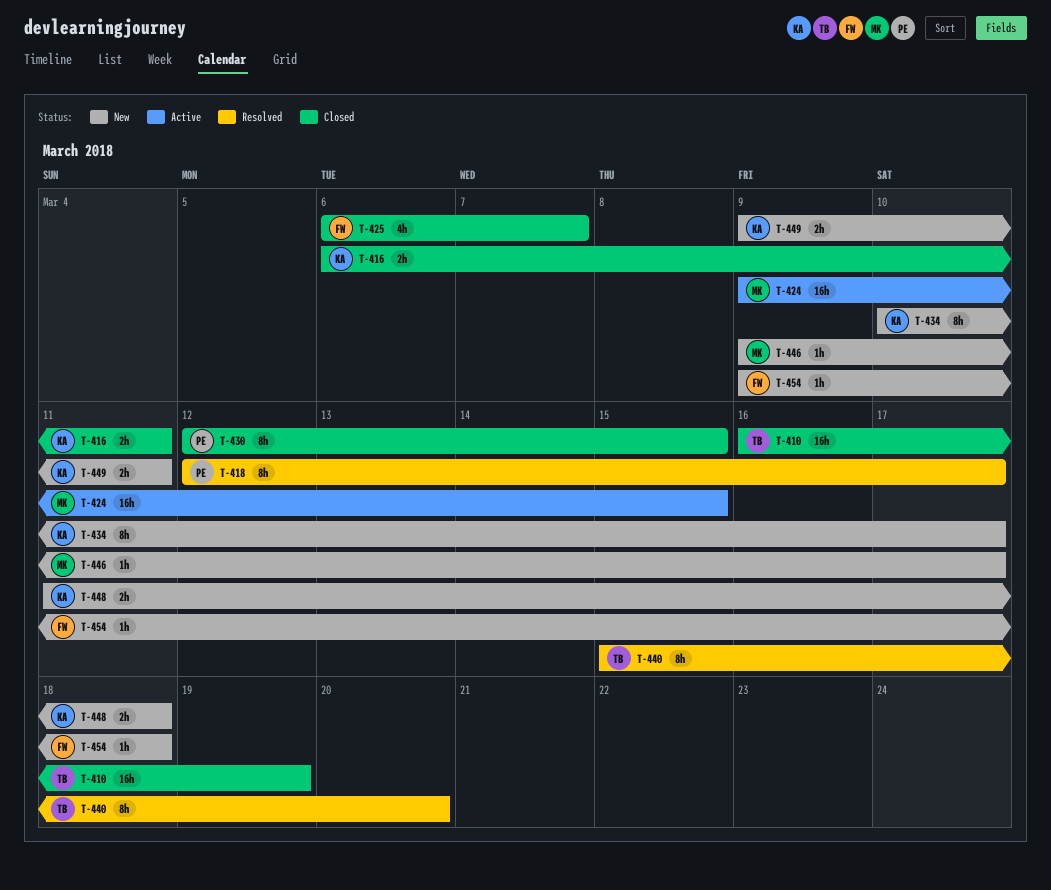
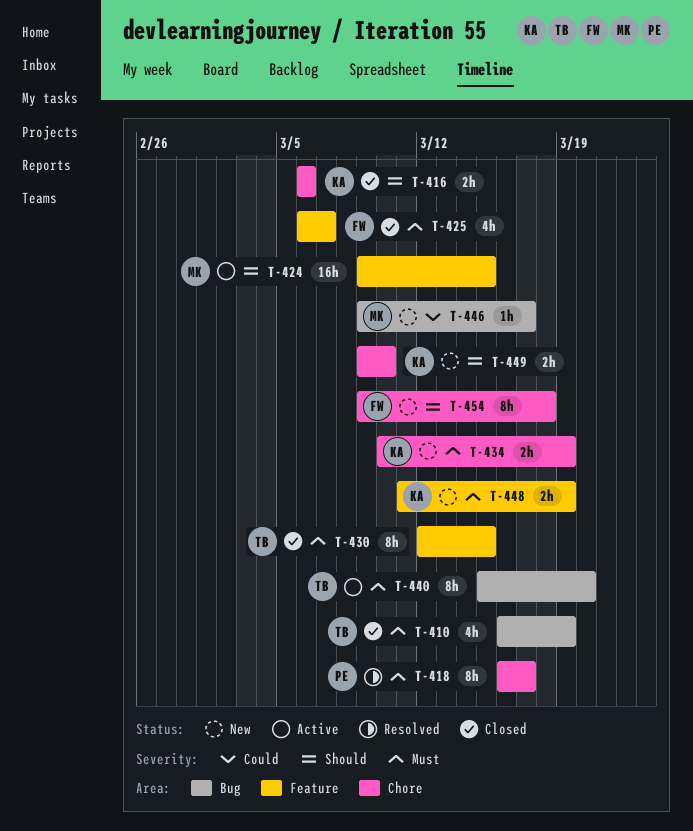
T-410, estimate: 16h -> 4h
T-416, due: Mar 11 -> Mar 6
T-418, start: Mar 12 -> Mar 16
T-430, owner: PE -> TB
T-434, estimate: 8h -> 2h
T-434, due: Mar 17 -> Mar 19
T-440, status: Resolved -> Active
T-448, due: Mar 18 -> Mar 19
T-449, due: Mar 11 -> Mar 10
T-454, estimate: 1h -> 8h

